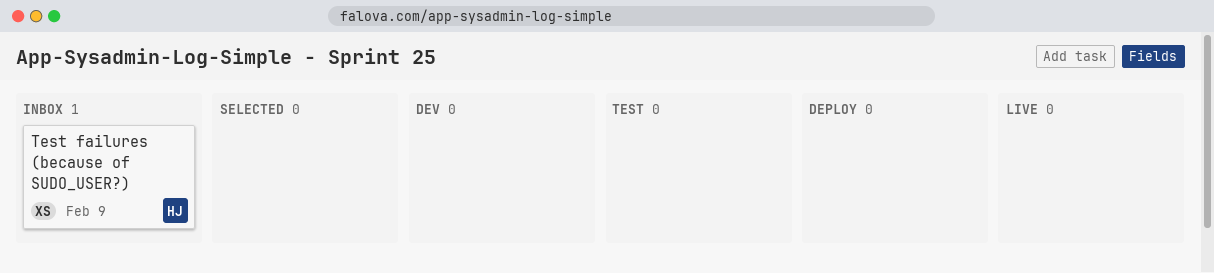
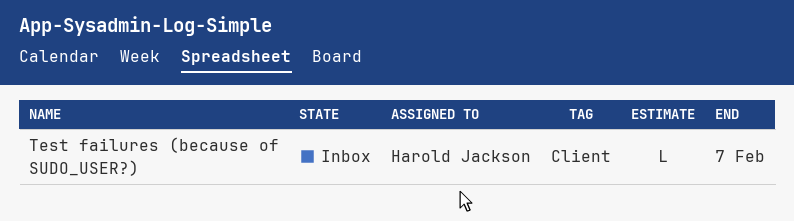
Test failures (because of SUDO_USER?), estimate: XS -> L
Test failures (because of SUDO_USER?), due: Feb 9 -> Feb 7

